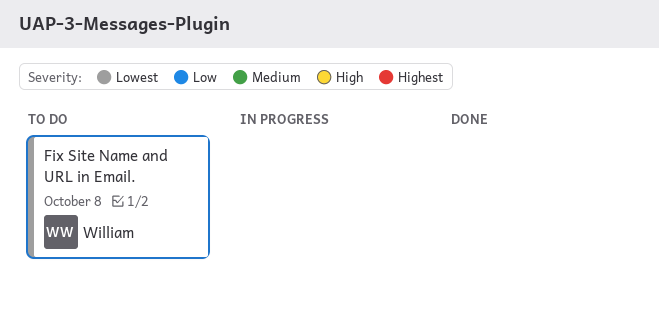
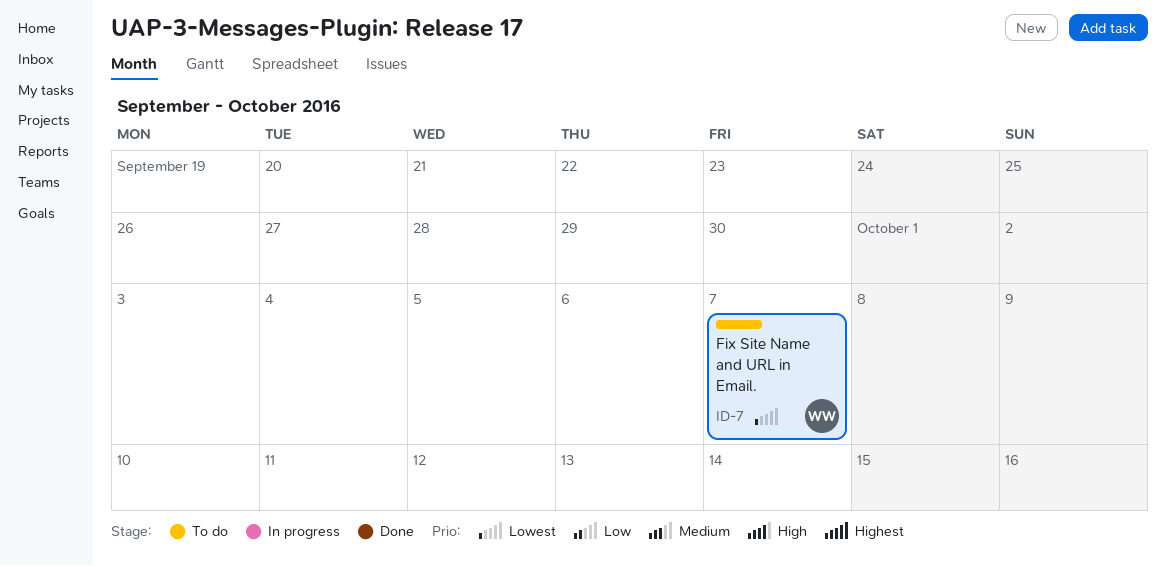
Fix Site Name and URL in Email., due: Oct 8 -> Oct 7

